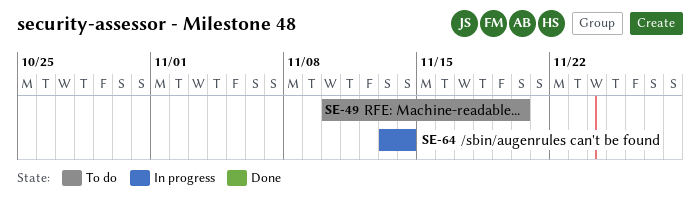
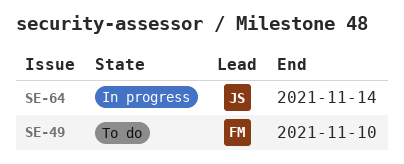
SE-49, due: Nov 20 -> Nov 10

